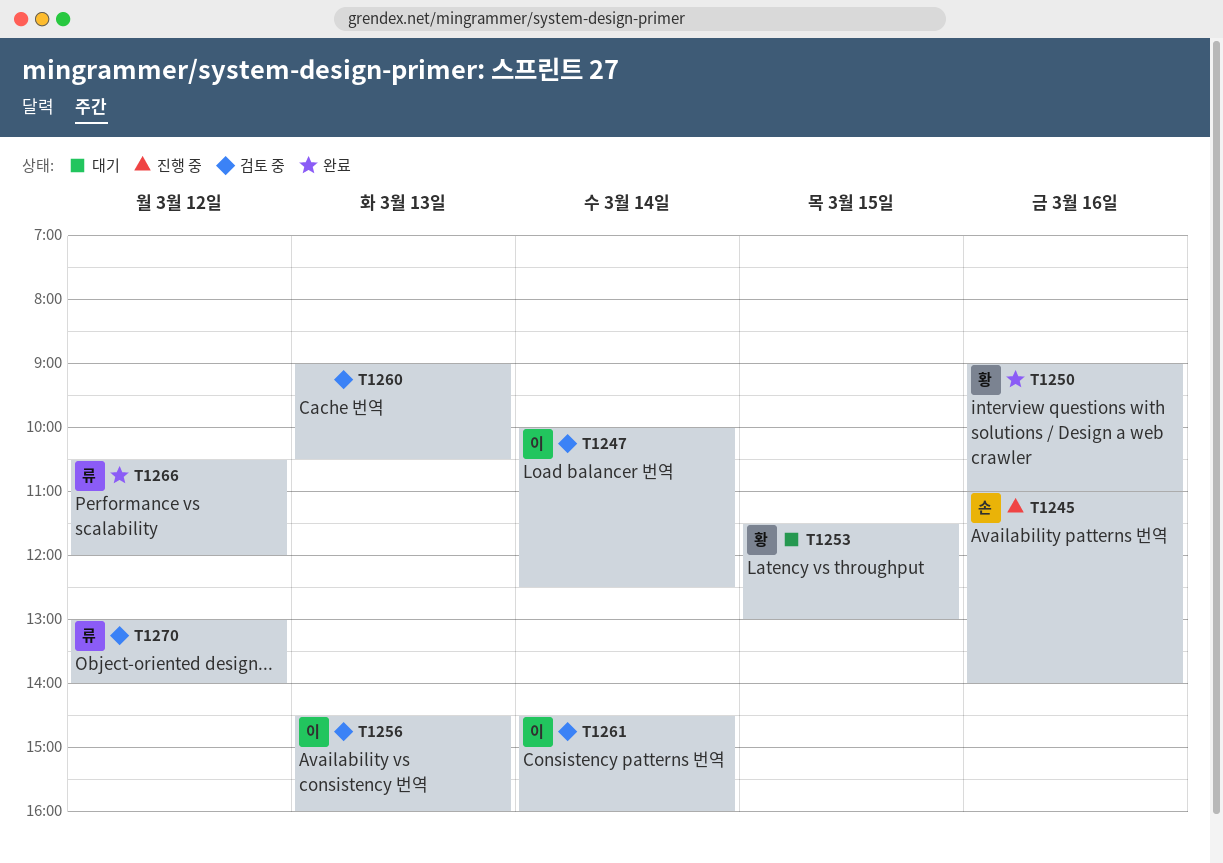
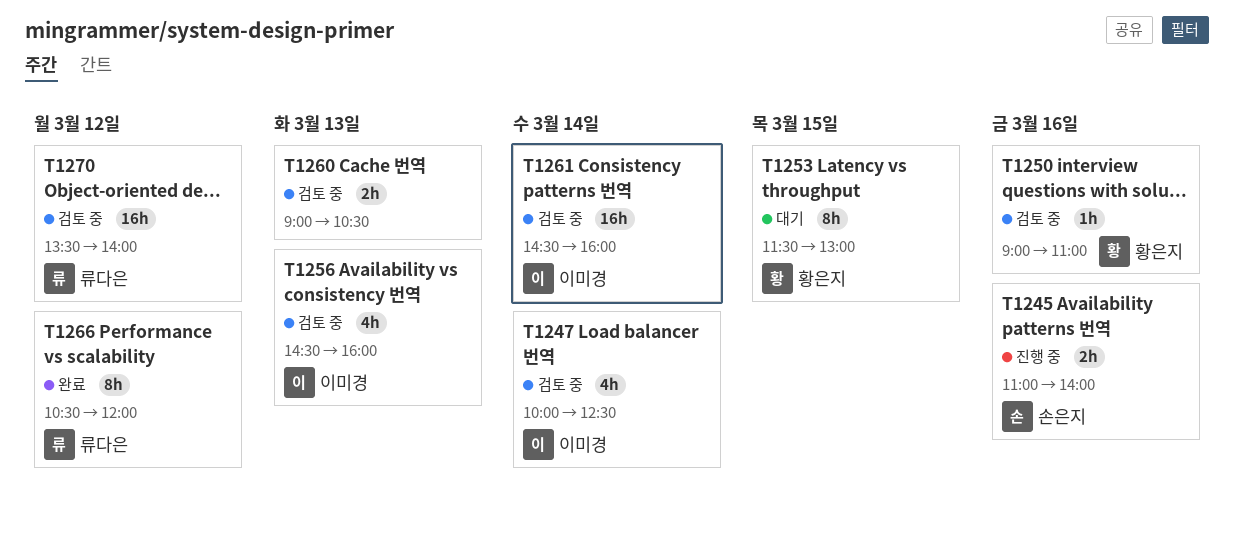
T1250, status: 완료 -> 검토 중
T1270, begins: 13:00 -> 13:30

